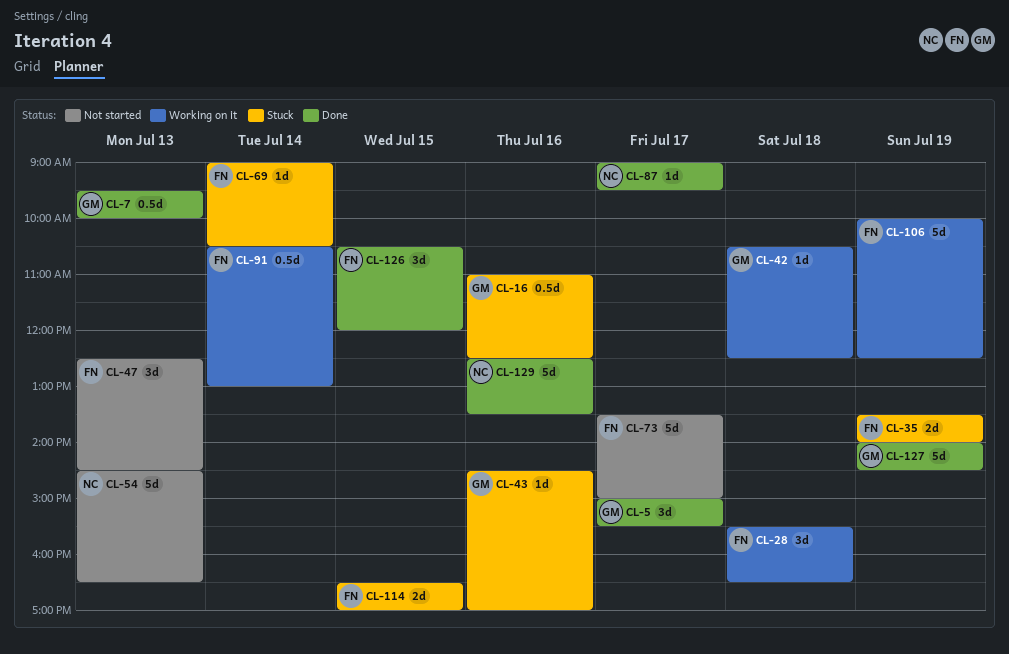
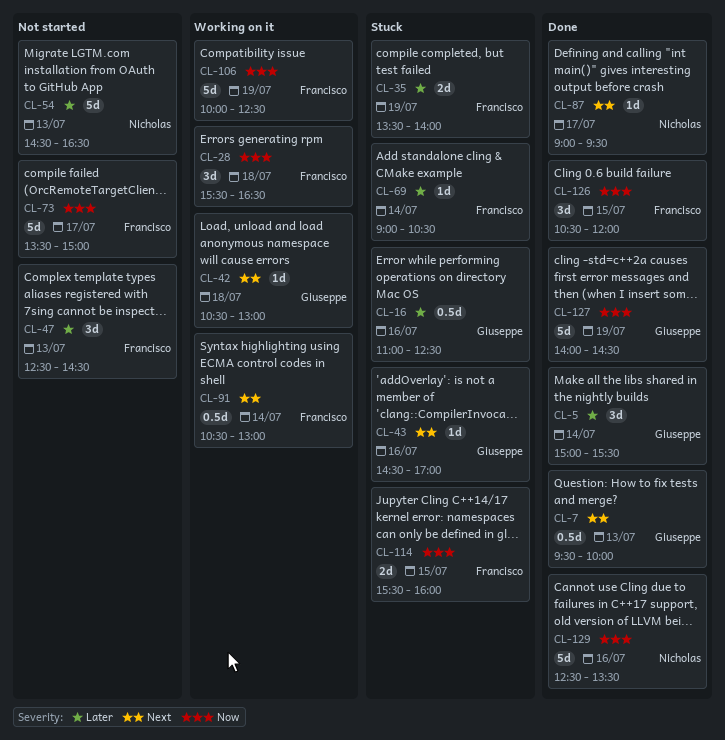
CL-5, day: Jul 17 -> Jul 14
CL-42, ends: 12:30 -> 13:00
CL-114, begins: 16:30 -> 15:30
CL-114, ends: 17:00 -> 16:00

